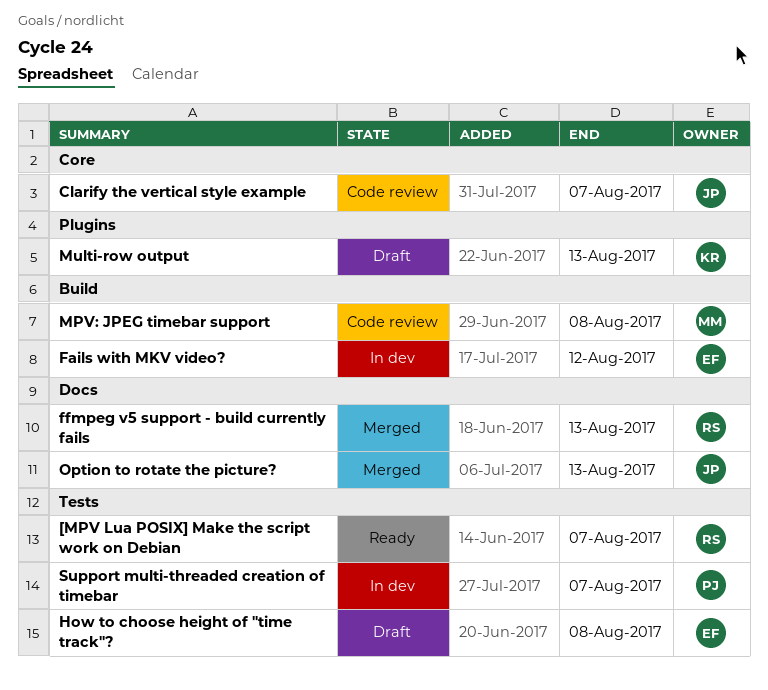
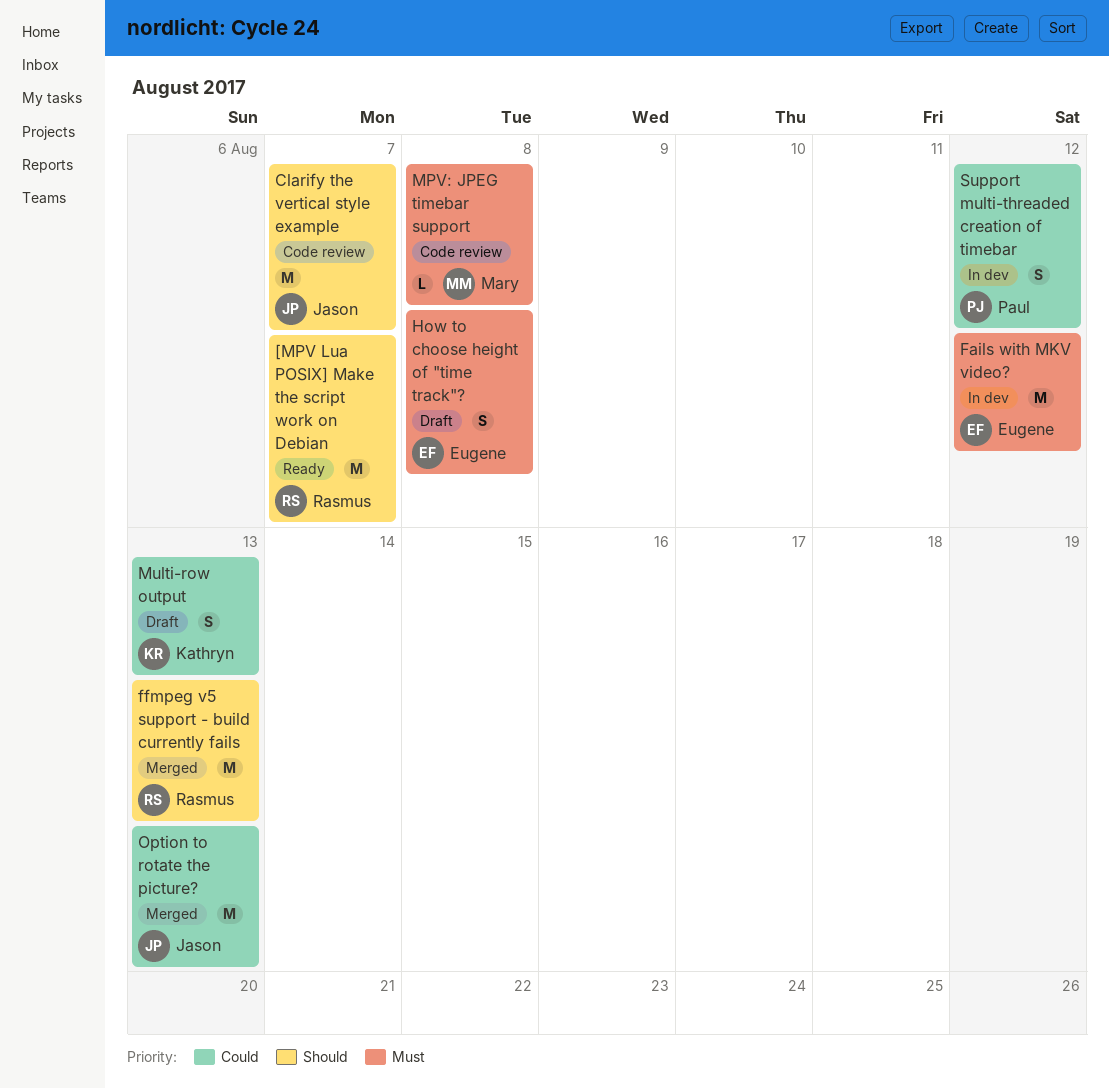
Support multi-threaded creation of timebar, due: Aug 7 -> Aug 12

